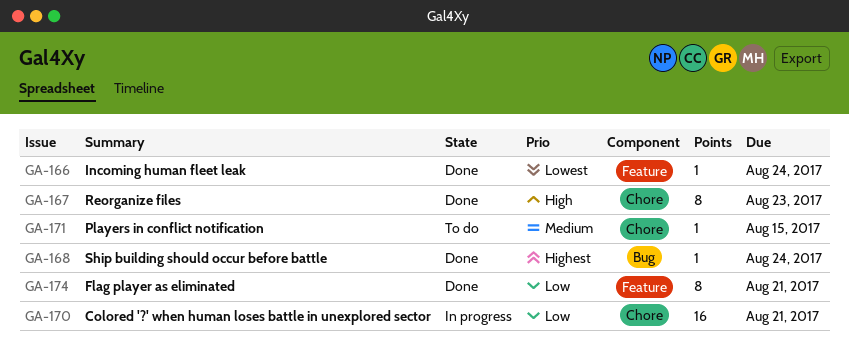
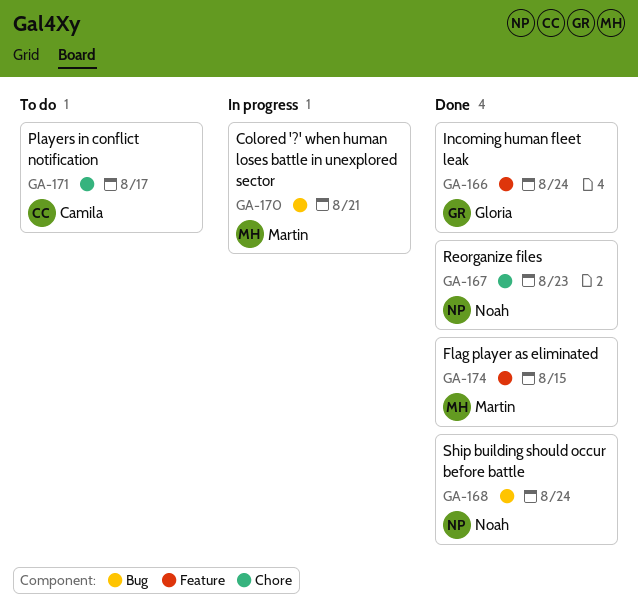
GA-170, label: Chore -> Bug
GA-171, due: Aug 15 -> Aug 17
GA-174, due: Aug 21 -> Aug 15

